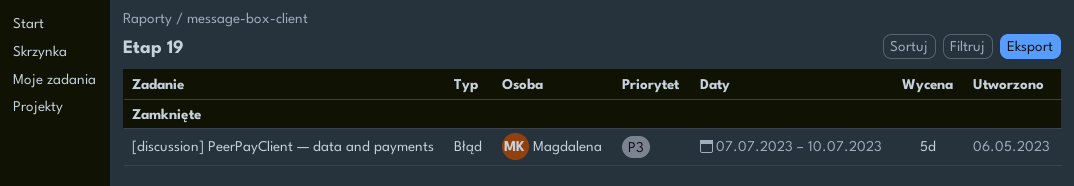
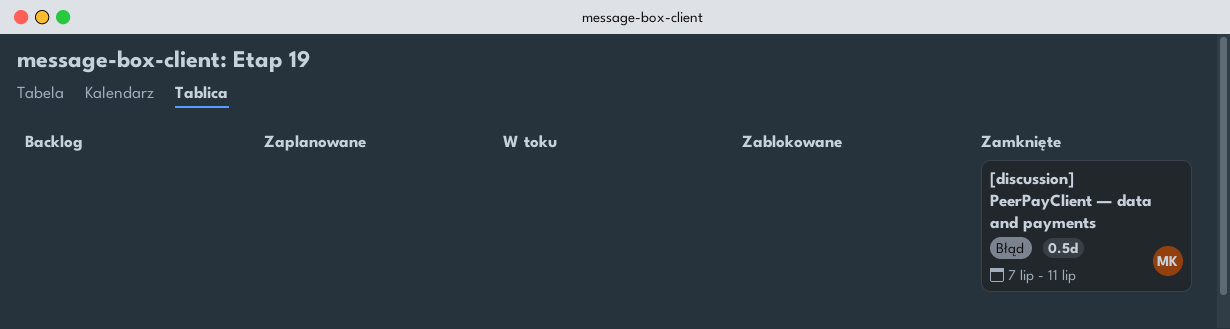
[discussion] PeerPayClient — data and payments, estimate: 5d -> 0.5d
[discussion] PeerPayClient — data and payments, due: Jul 10 -> Jul 11

